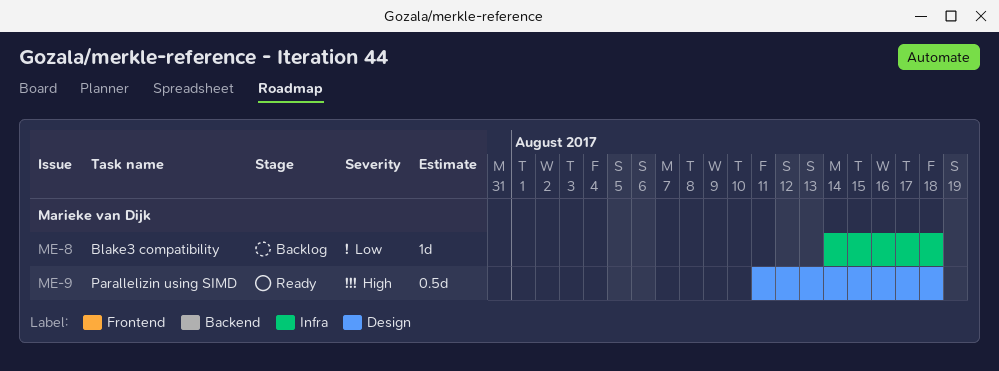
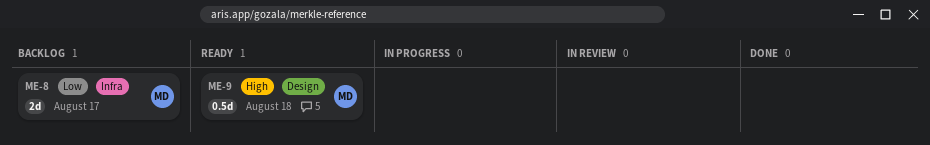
ME-8, estimate: 1d -> 2d
ME-8, due: Aug 18 -> Aug 17

